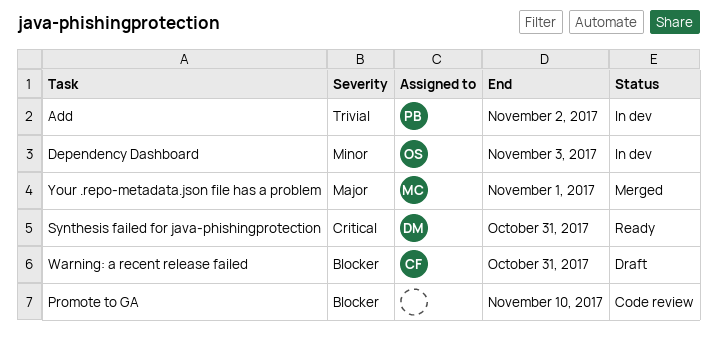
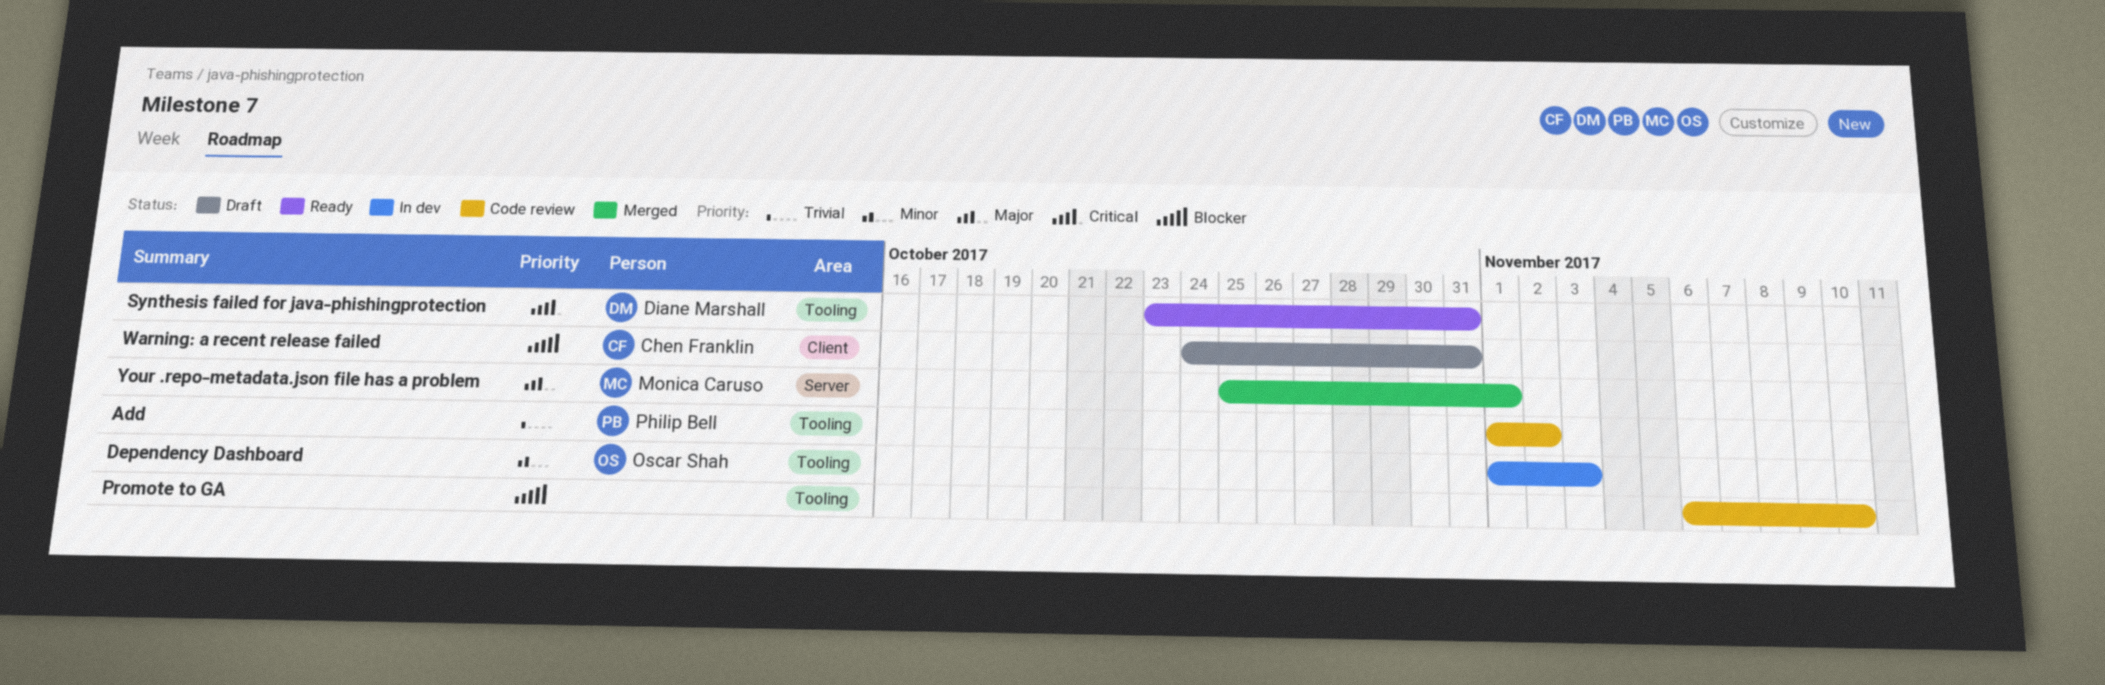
Add, status: In dev -> Code review

